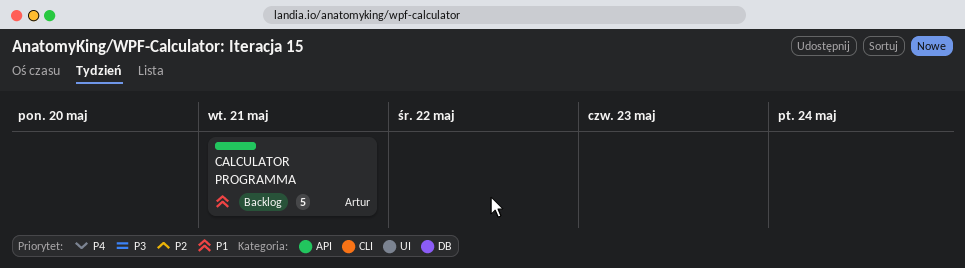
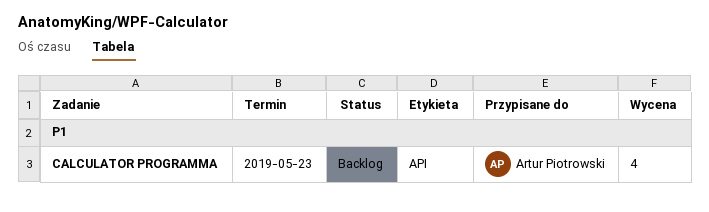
CALCULATOR PROGRAMMA, estimate: 5 -> 4
CALCULATOR PROGRAMMA, due: May 21 -> May 23

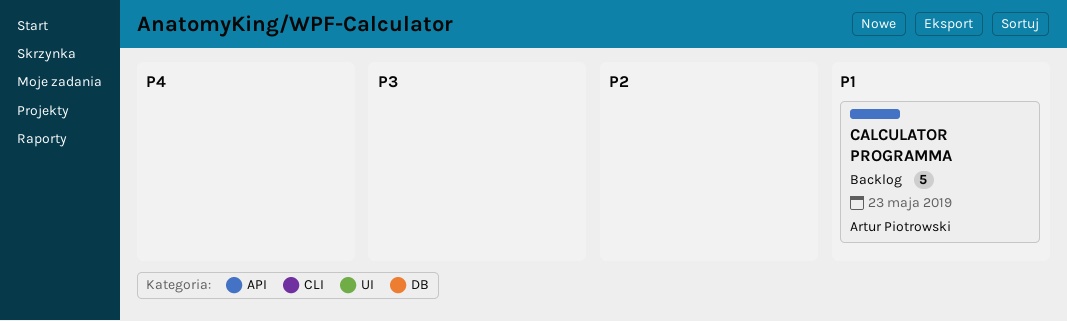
CALCULATOR PROGRAMMA, estimate: 4 -> 5

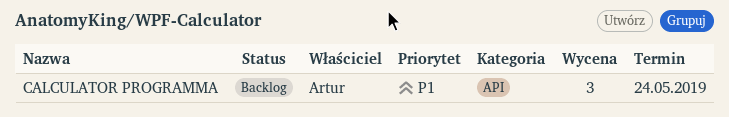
CALCULATOR PROGRAMMA, estimate: 5 -> 3
CALCULATOR PROGRAMMA, due: May 23 -> May 24

